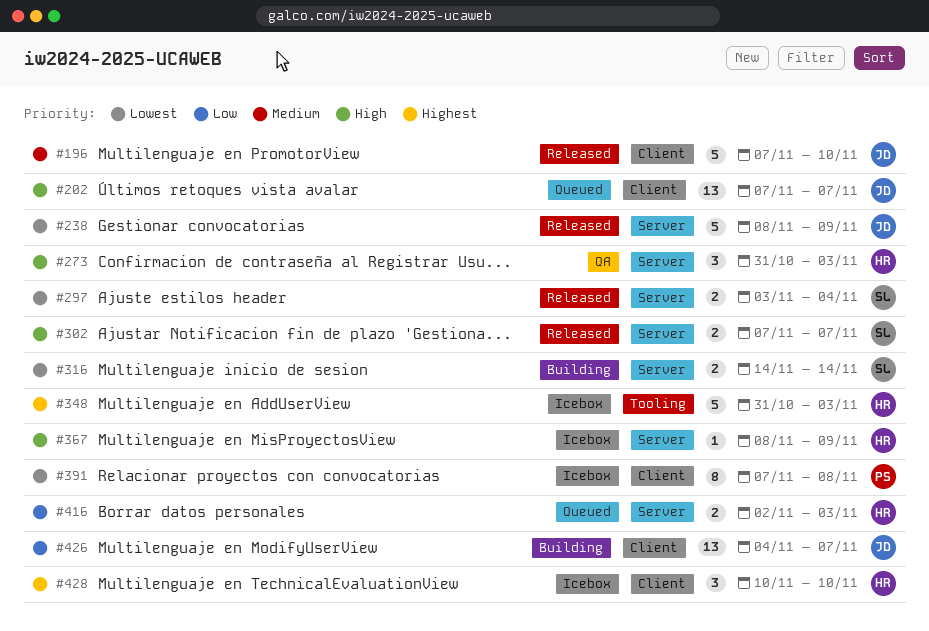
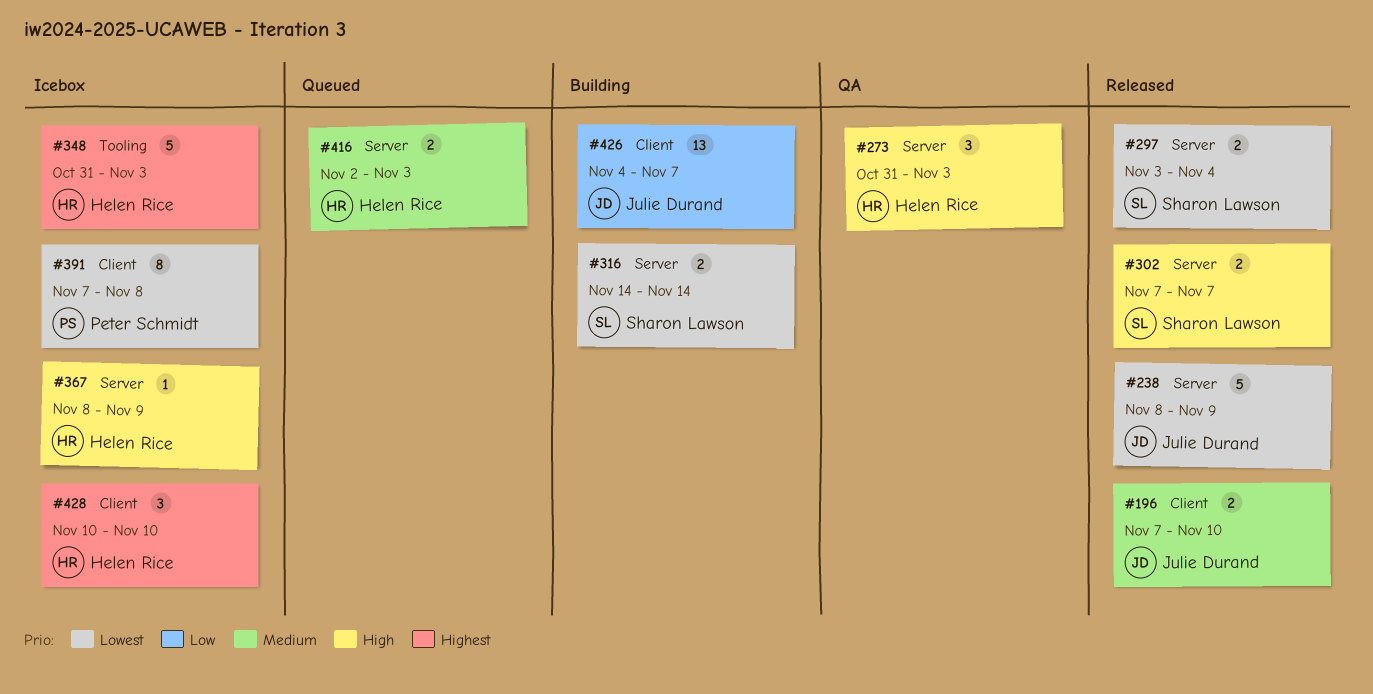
#196, estimate: 5 -> 2
#202: present -> none
#416, priority: Low -> Medium

